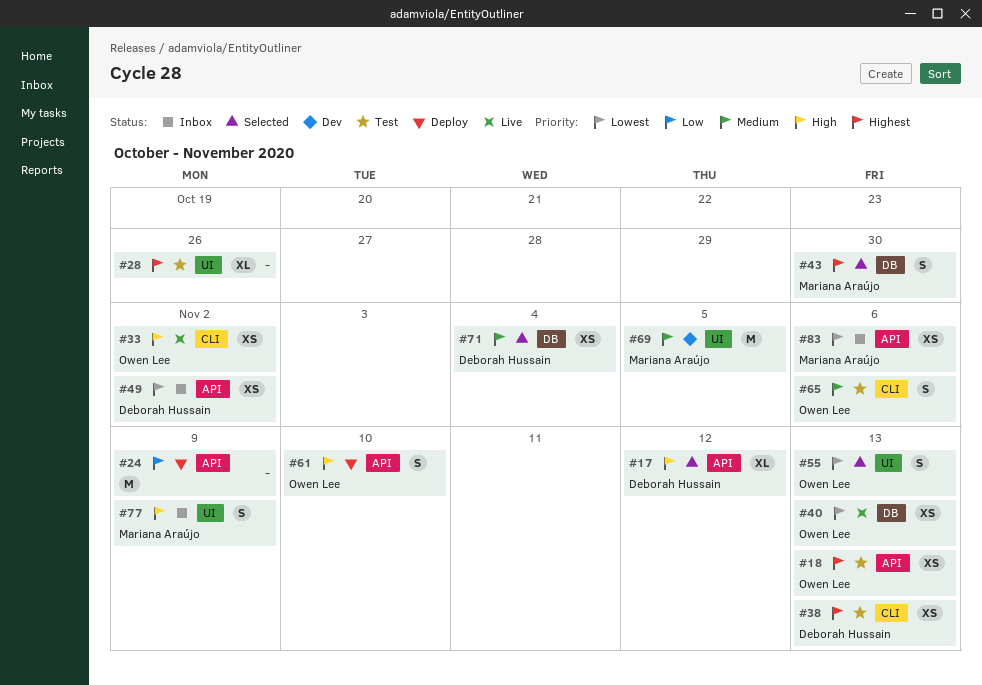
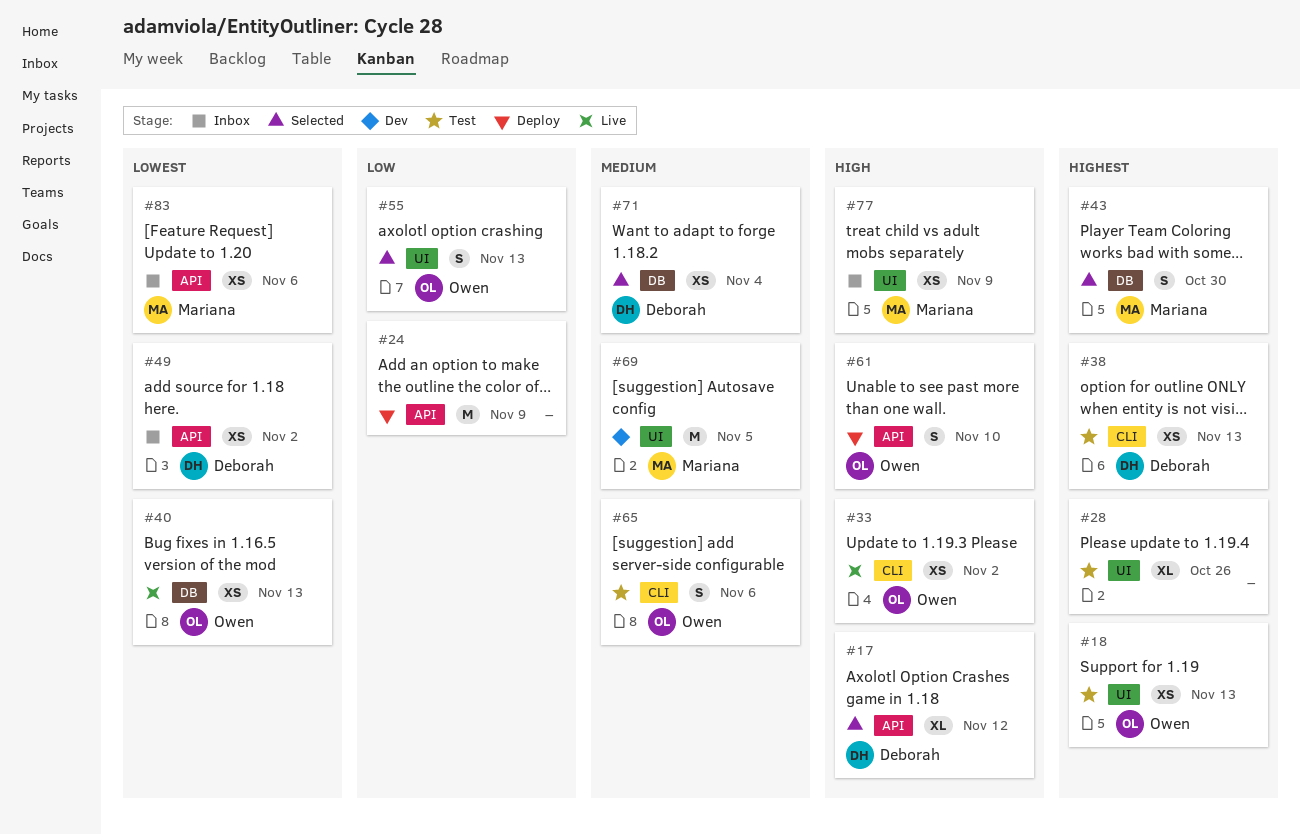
#18, label: API -> UI
#55, priority: Lowest -> Low
#77, estimate: S -> XS

